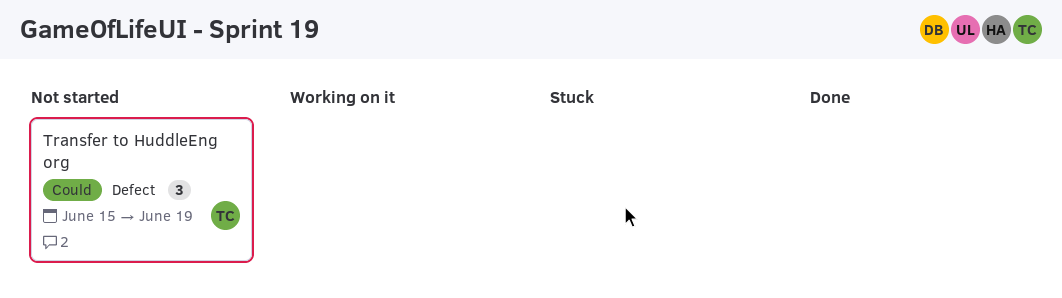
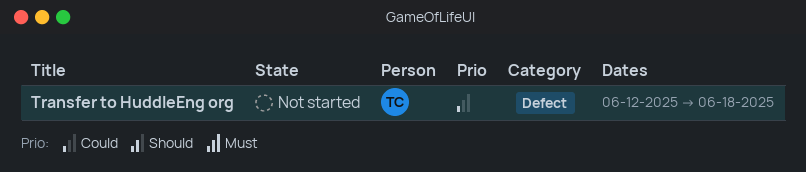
Transfer to HuddleEng org, start: Jun 15 -> Jun 12
Transfer to HuddleEng org, due: Jun 19 -> Jun 18

